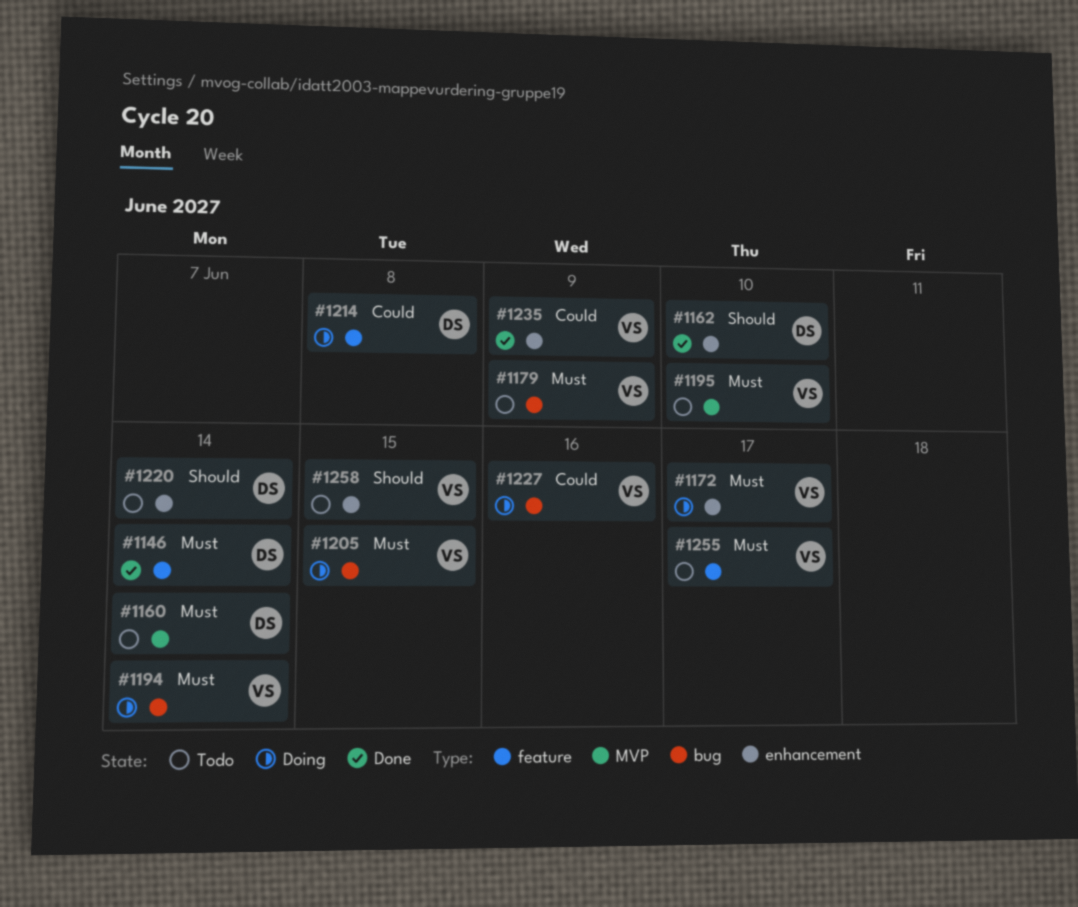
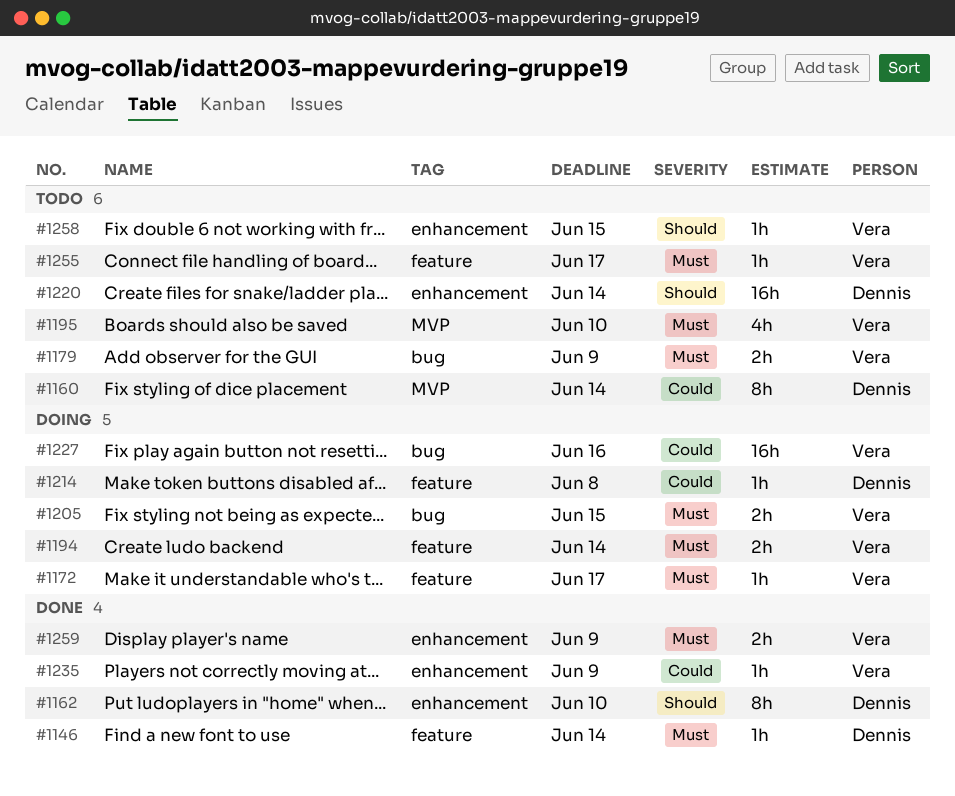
#1160, priority: Must -> Could
#1172, label: enhancement -> feature
#1194, label: bug -> feature
#1259: none -> present

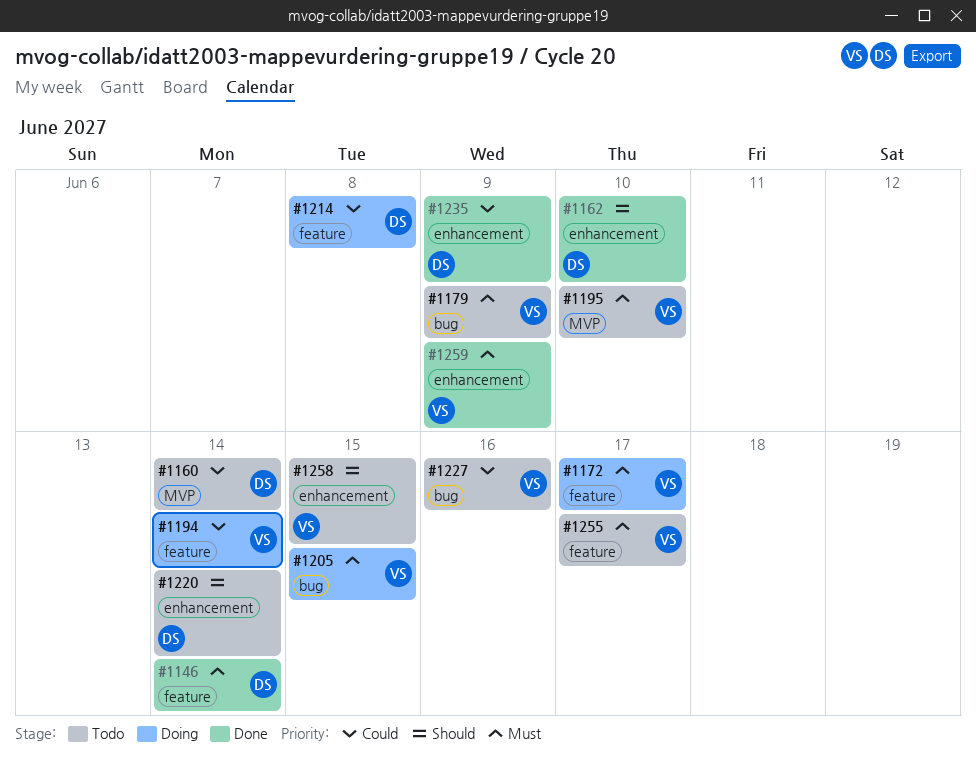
#1194, priority: Must -> Could
#1227, status: Doing -> Todo
#1235, owner: Vera -> Dennis

